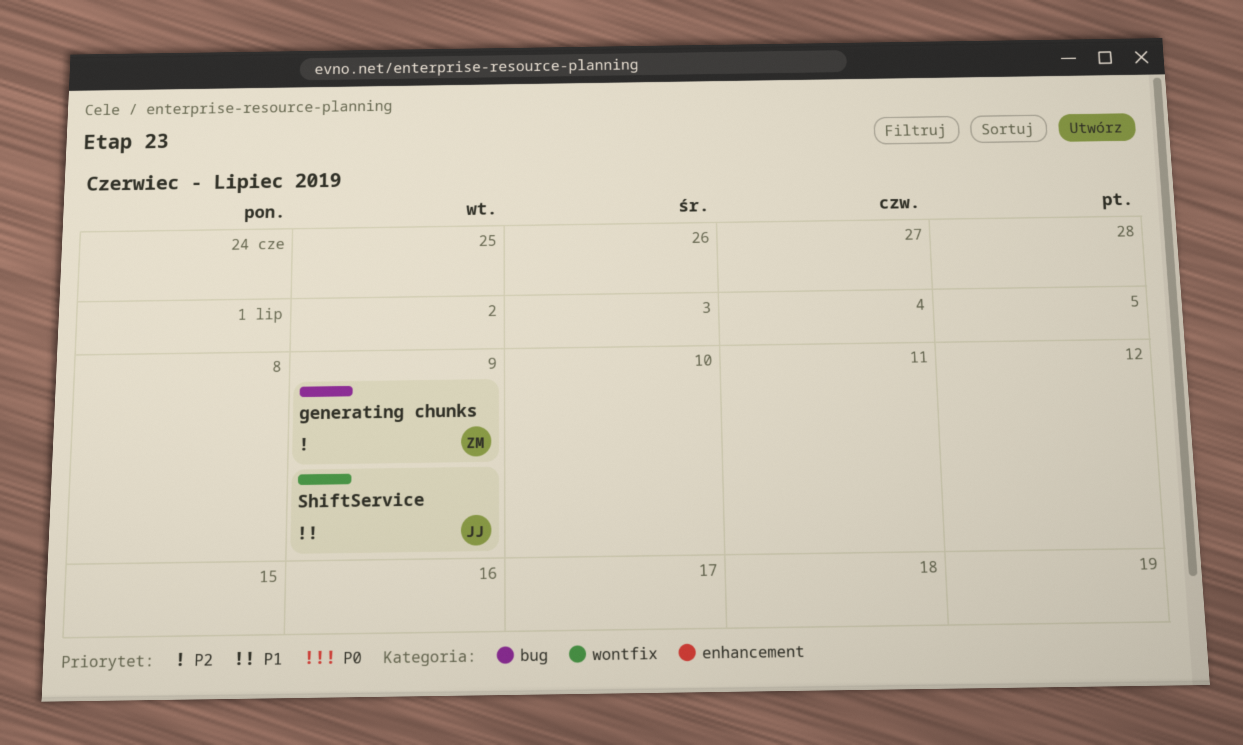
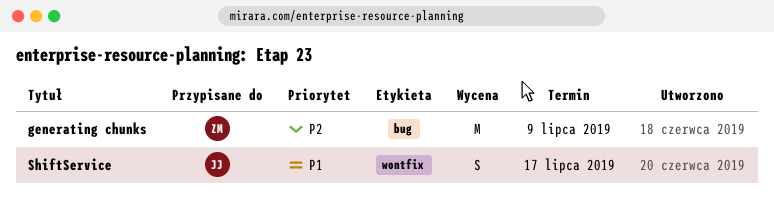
ShiftService, due: Jul 9 -> Jul 17

